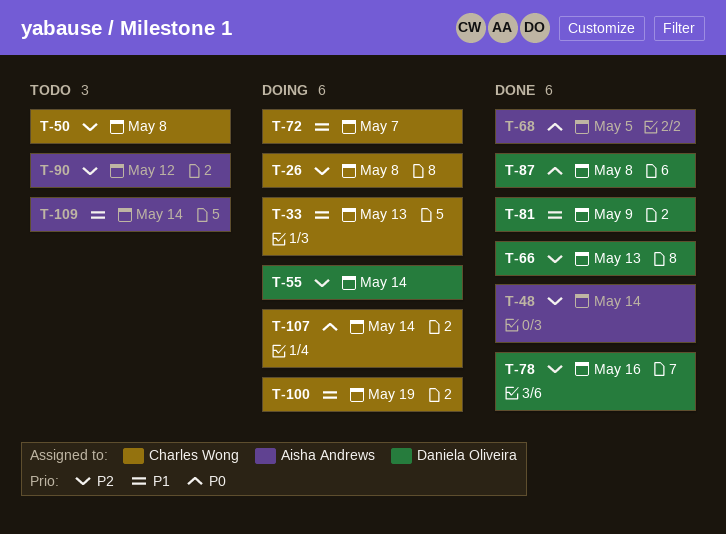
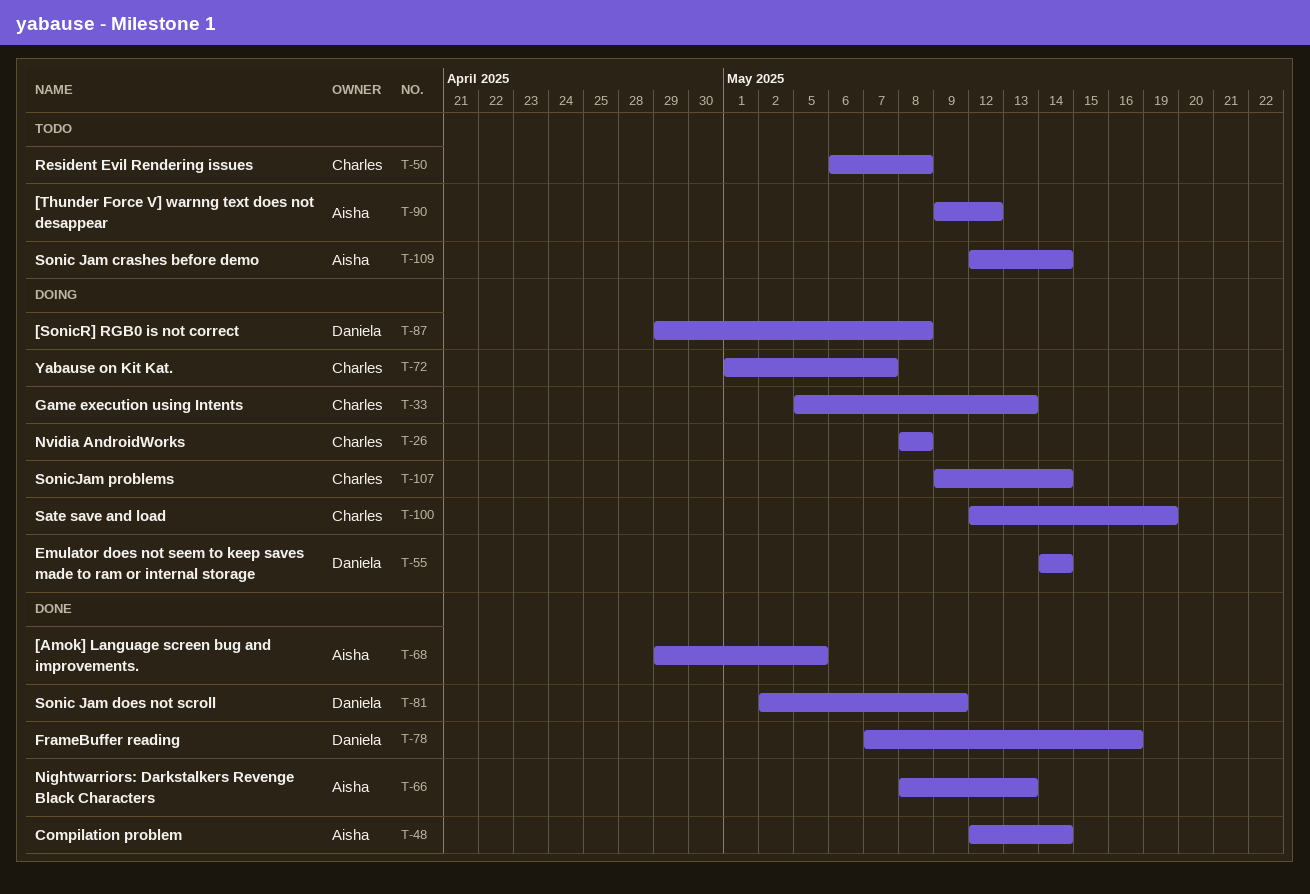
T-66, owner: Daniela Oliveira -> Aisha Andrews
T-87, status: Done -> Doing

